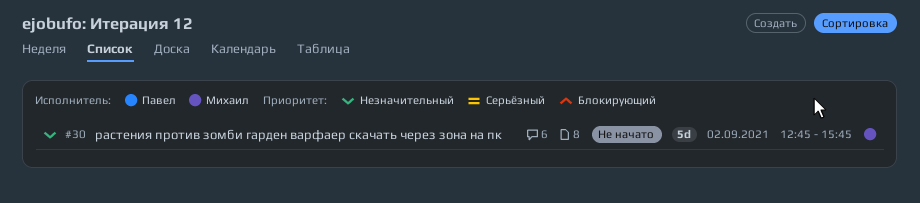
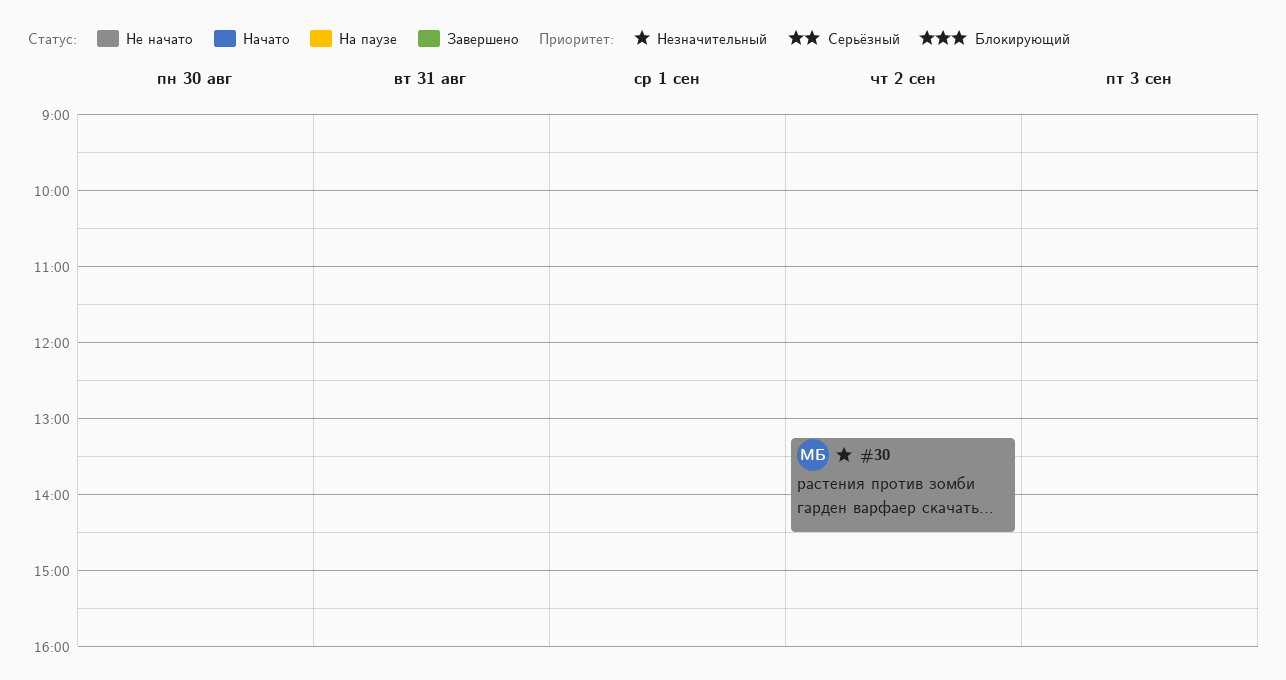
#30, begins: 12:45 -> 13:15
#30, ends: 15:45 -> 14:30

